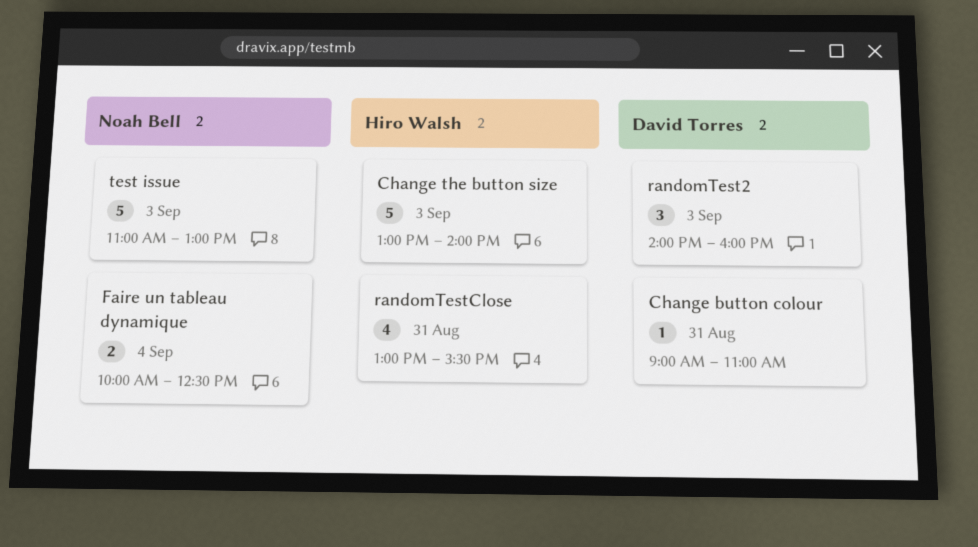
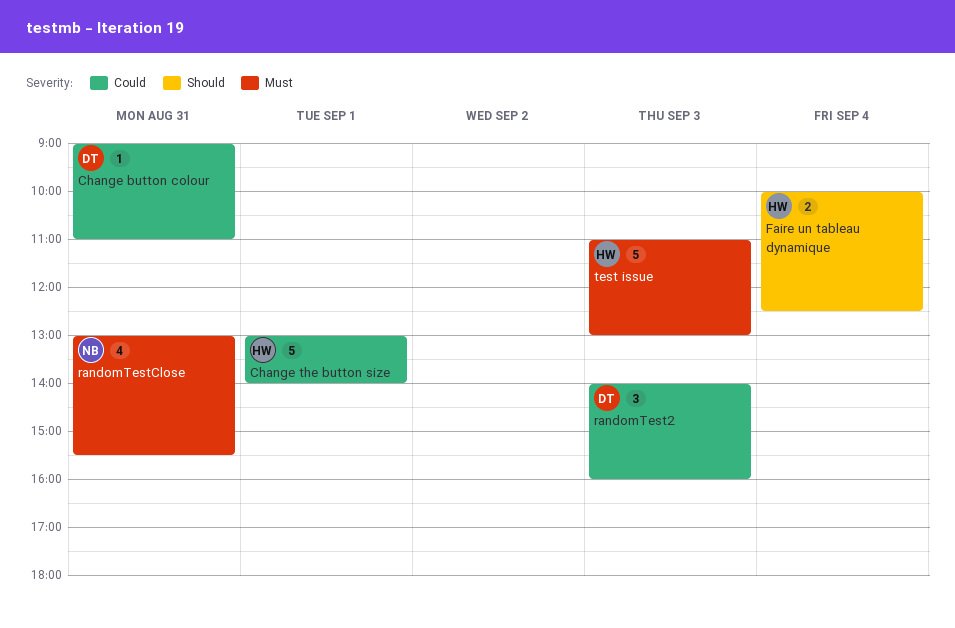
Change the button size, day: Sep 3 -> Sep 1
Faire un tableau dynamique, owner: Noah Bell -> Hiro Walsh
randomTestClose, owner: Hiro Walsh -> Noah Bell
test issue, owner: Noah Bell -> Hiro Walsh

